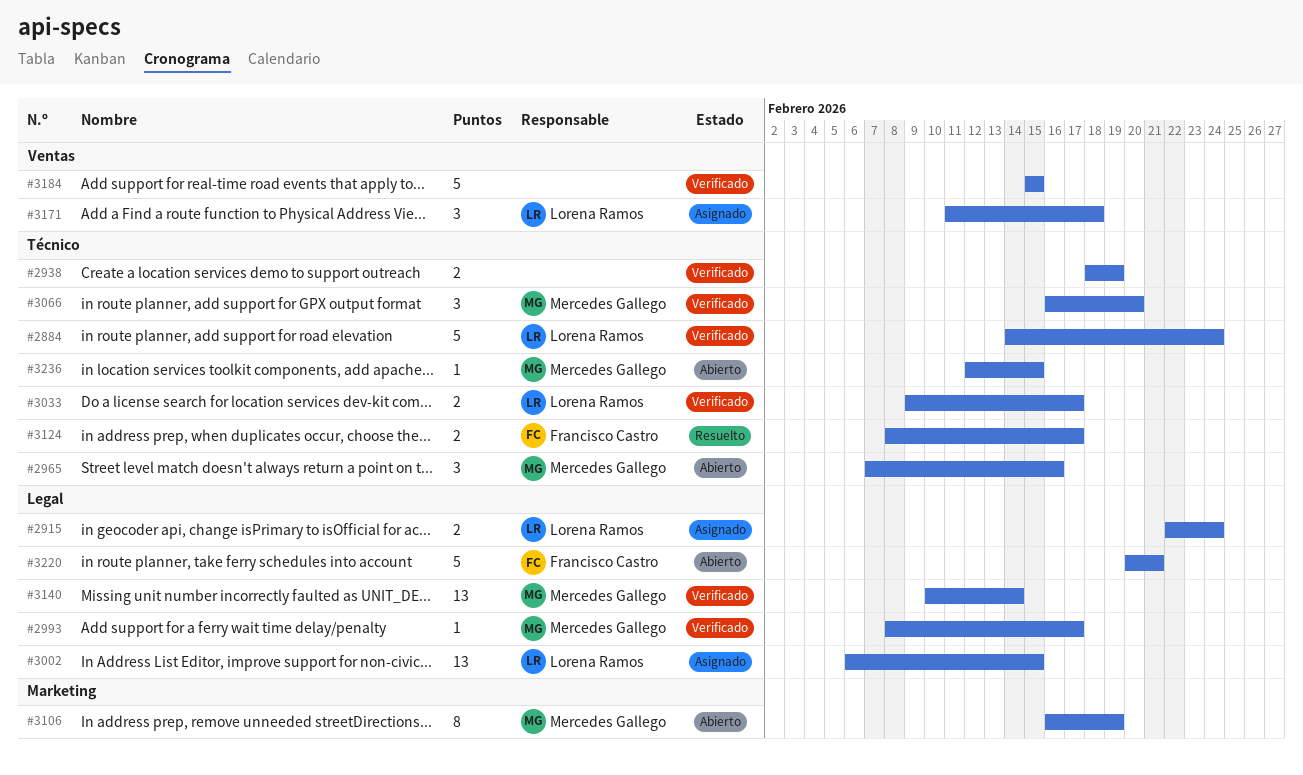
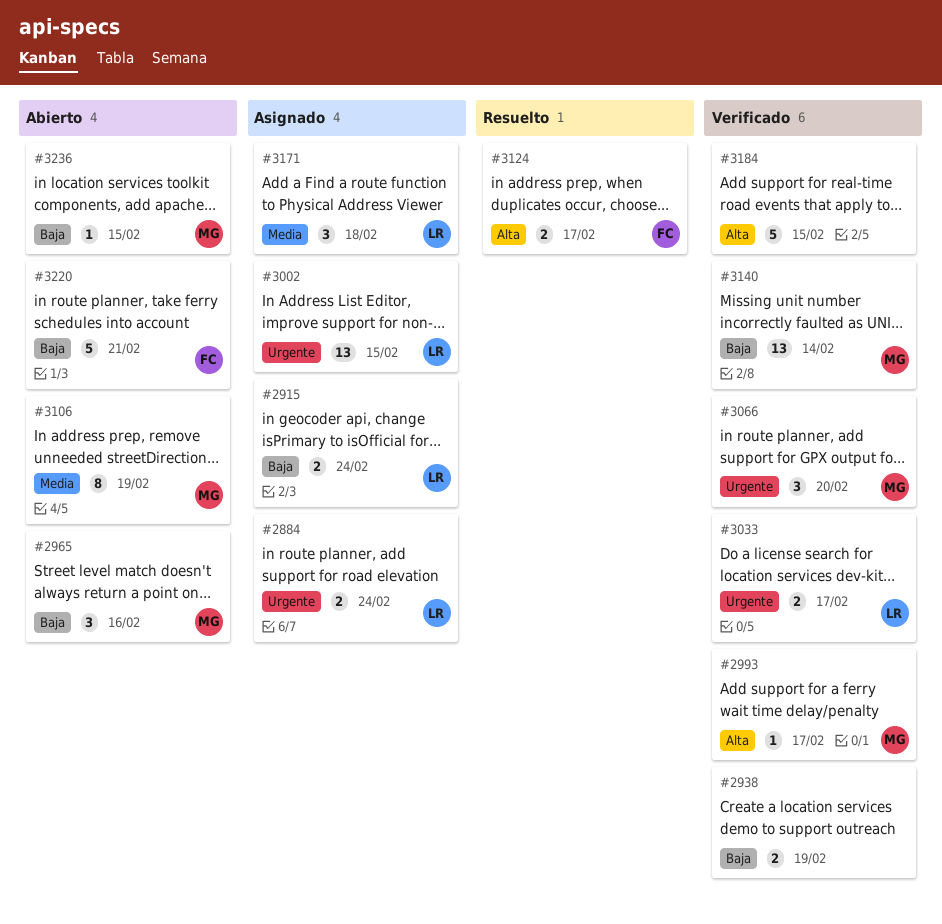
#2884, status: Verificado -> Asignado
#2884, estimate: 5 -> 2

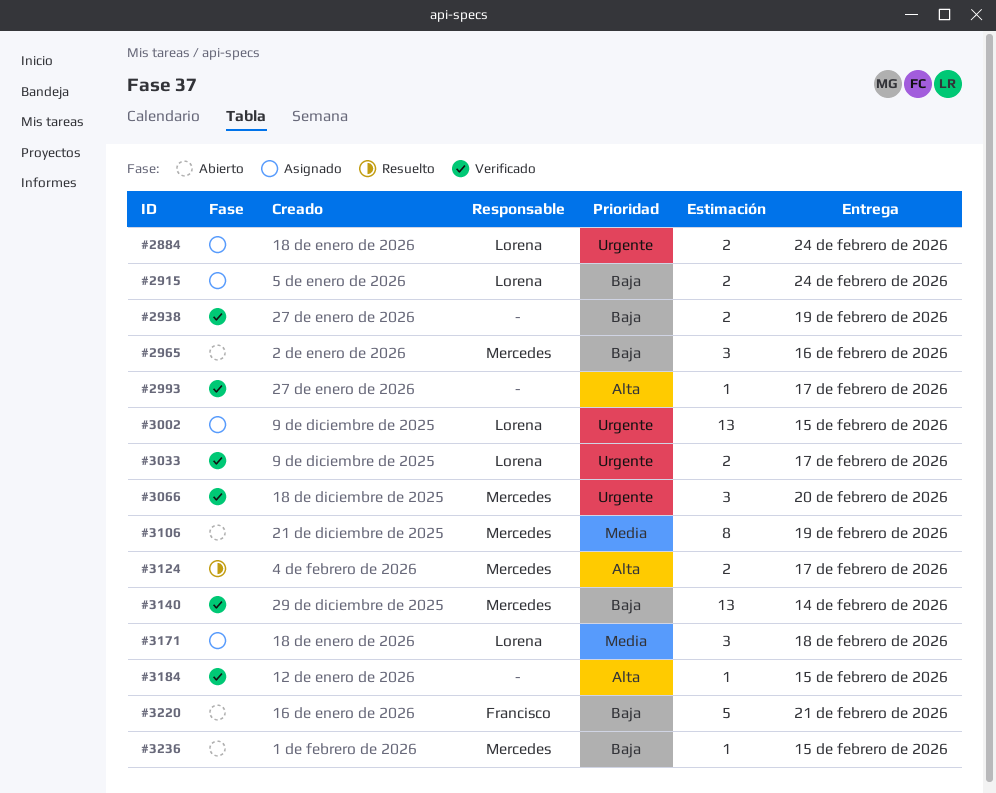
#2993, owner: Mercedes -> none
#3124, owner: Francisco -> Mercedes
#3184, estimate: 5 -> 1

